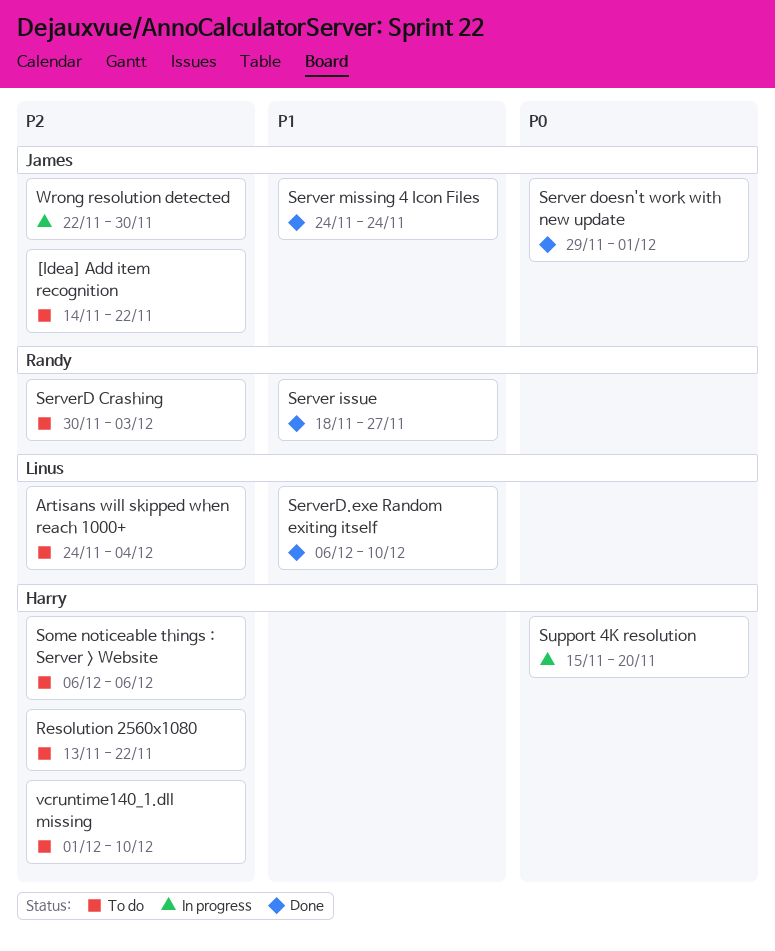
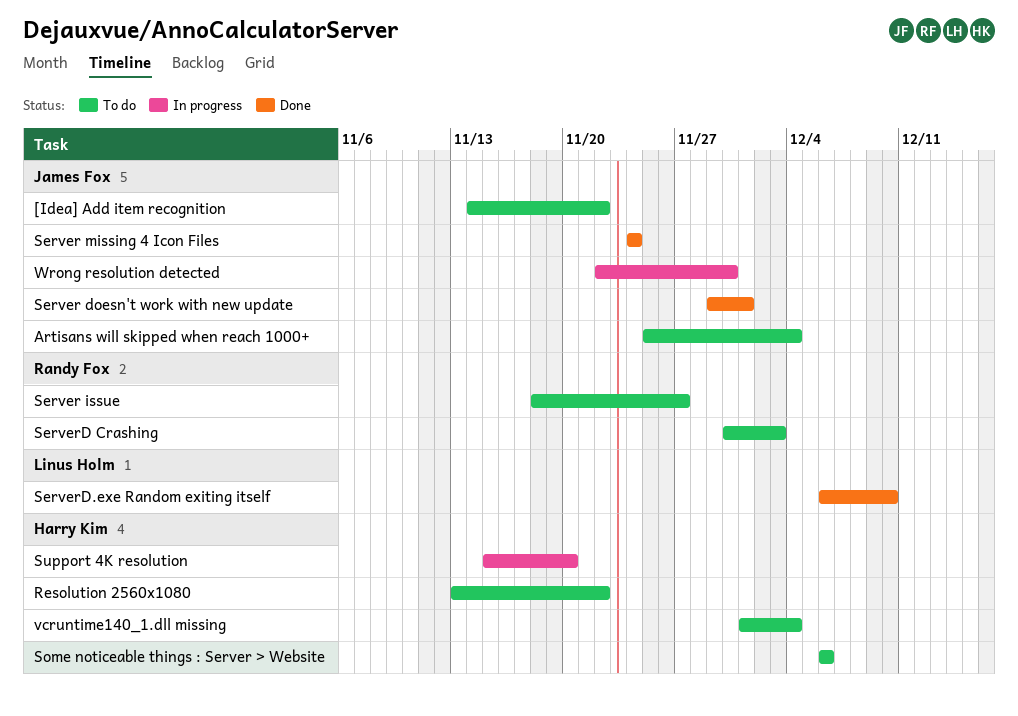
Artisans will skipped when reach 1000+, owner: Linus Holm -> James Fox
Artisans will skipped when reach 1000+, start: Nov 24 -> Nov 25
Server issue, status: Done -> To do
vcruntime140_1.dll missing, due: Dec 10 -> Dec 4

